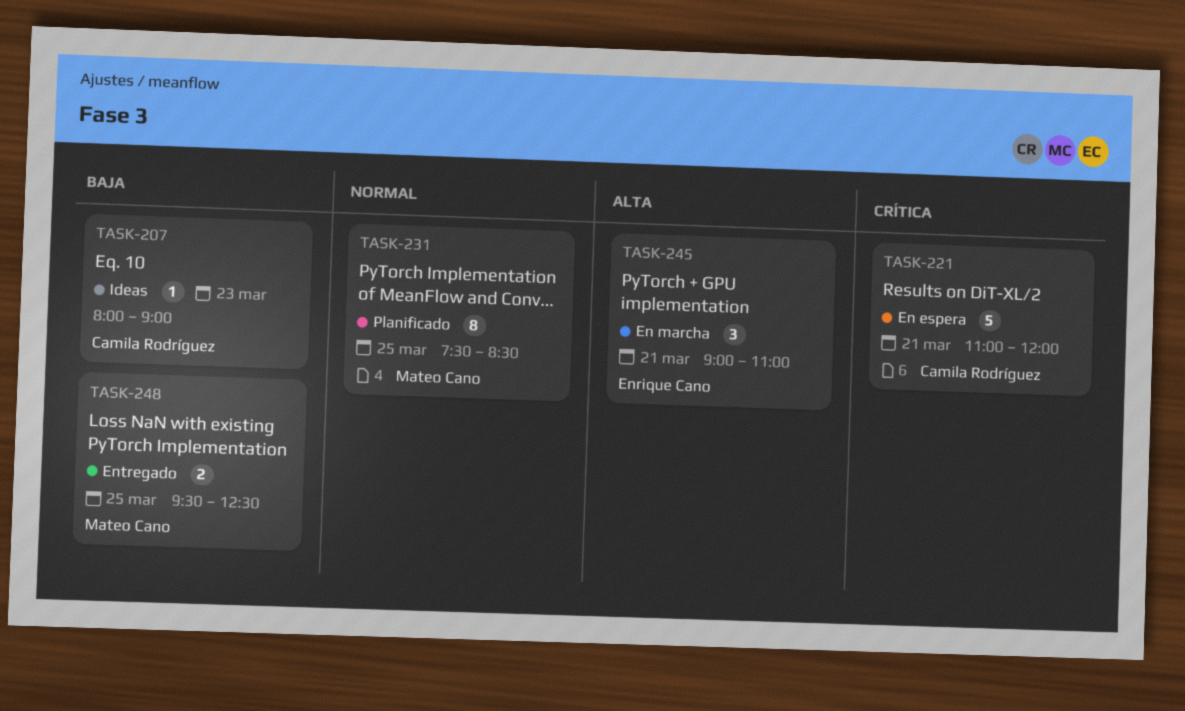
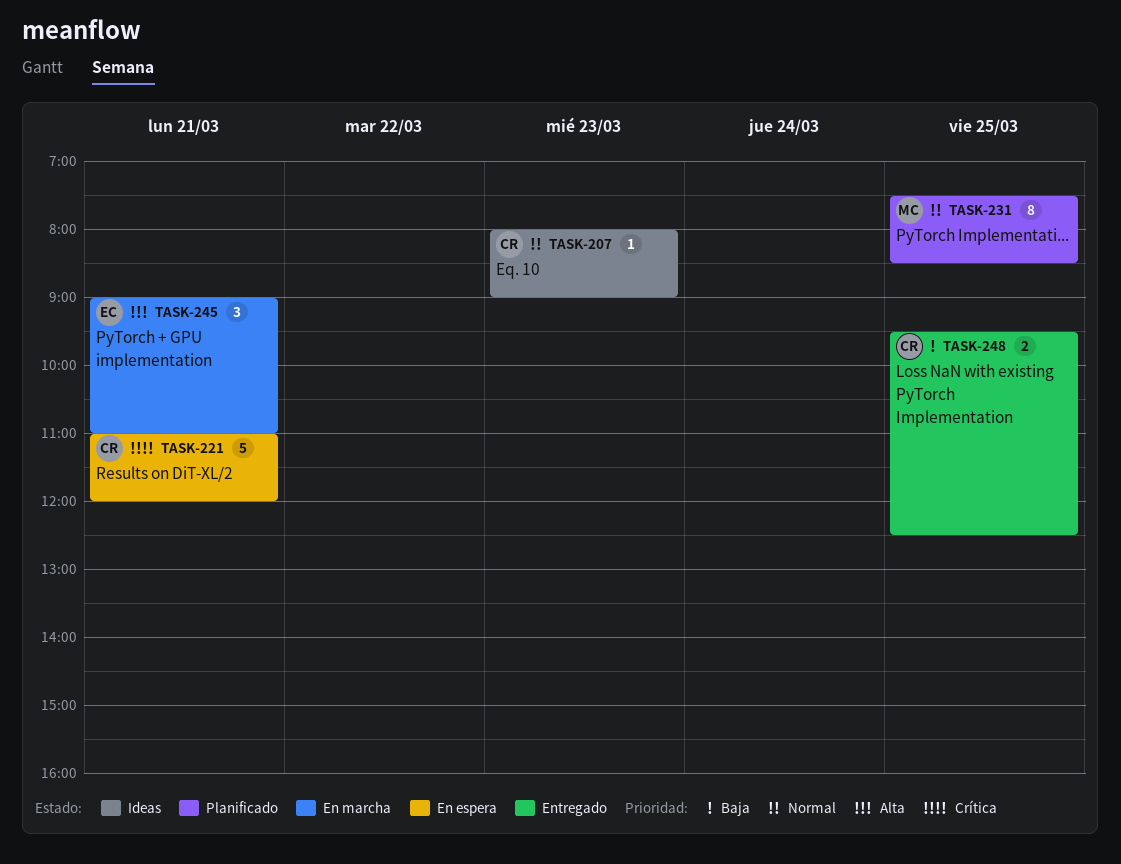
TASK-207, priority: Baja -> Normal
TASK-248, owner: Mateo Cano -> Camila Rodríguez

